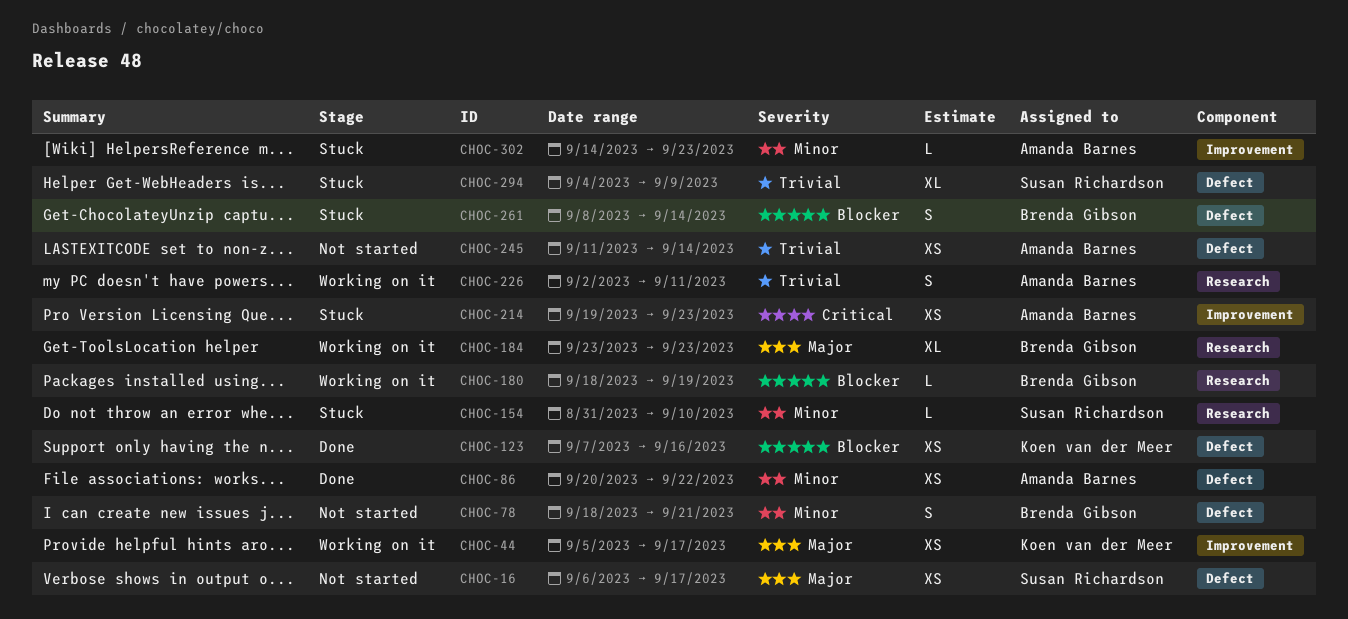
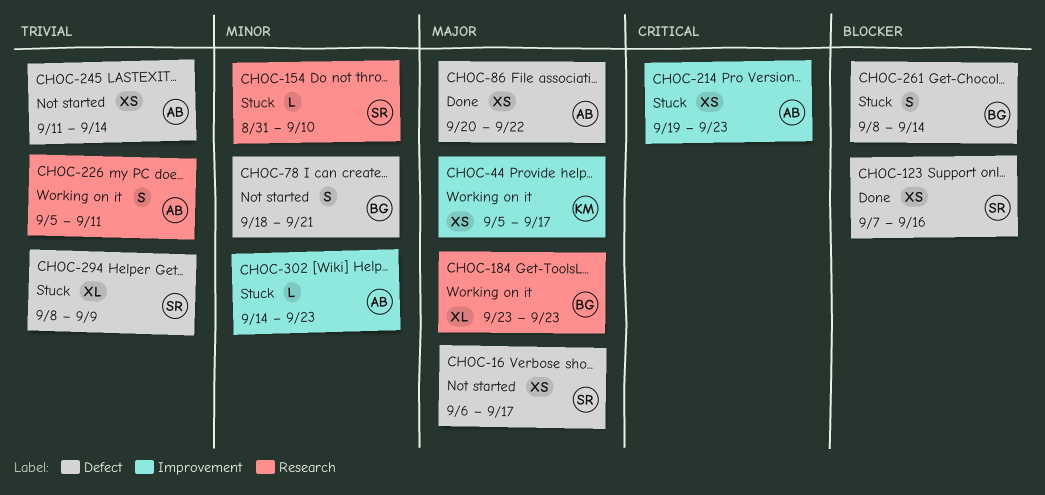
CHOC-86, priority: Minor -> Major
CHOC-123, owner: Koen van der Meer -> Susan Richardson
CHOC-180: present -> none
CHOC-226, start: Sep 2 -> Sep 5
CHOC-294, start: Sep 4 -> Sep 8

